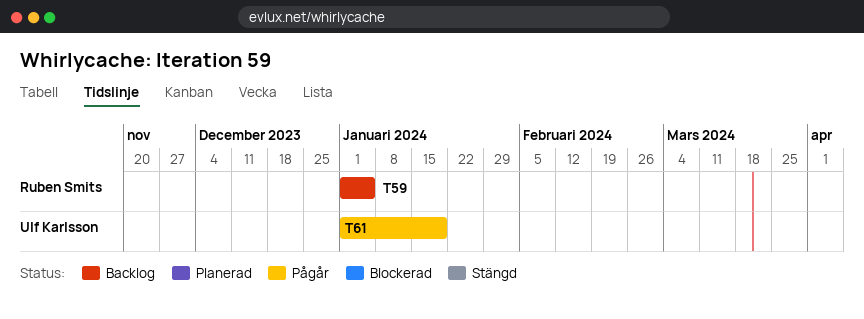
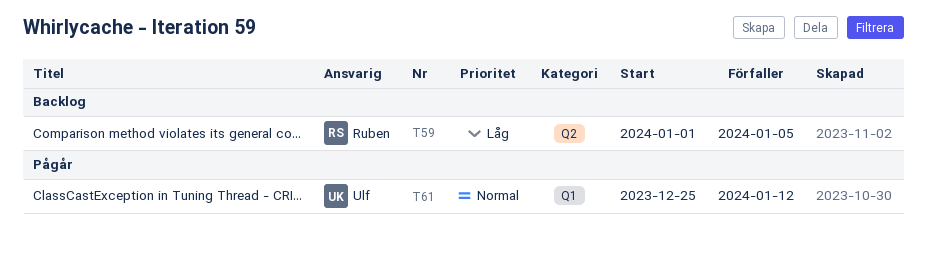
T61, start: Jan 1 -> Dec 25
T61, due: Jan 19 -> Jan 12

